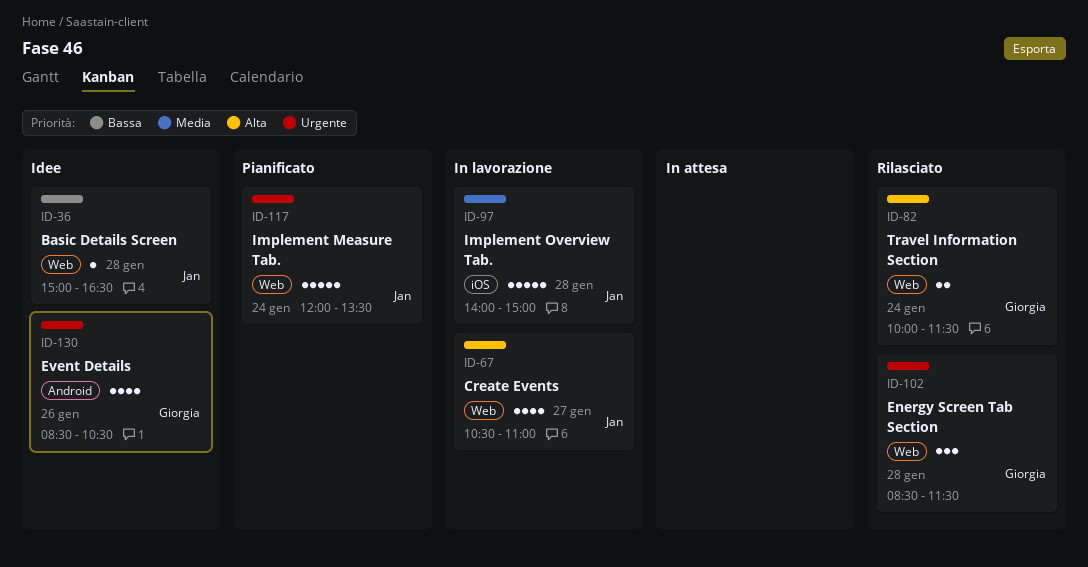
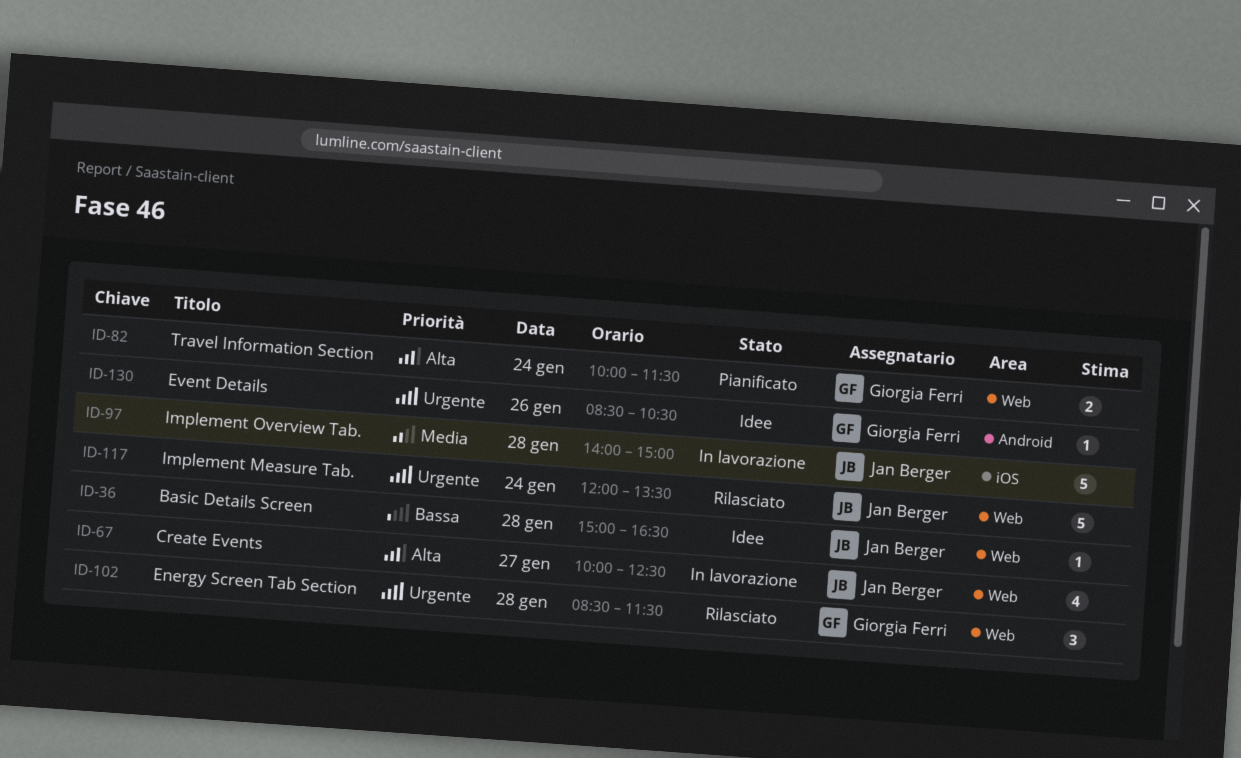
ID-67, begins: 10:30 -> 10:00
ID-67, ends: 11:00 -> 12:30
ID-82, status: Rilasciato -> Pianificato
ID-117, status: Pianificato -> Rilasciato
ID-130, estimate: 4 -> 1

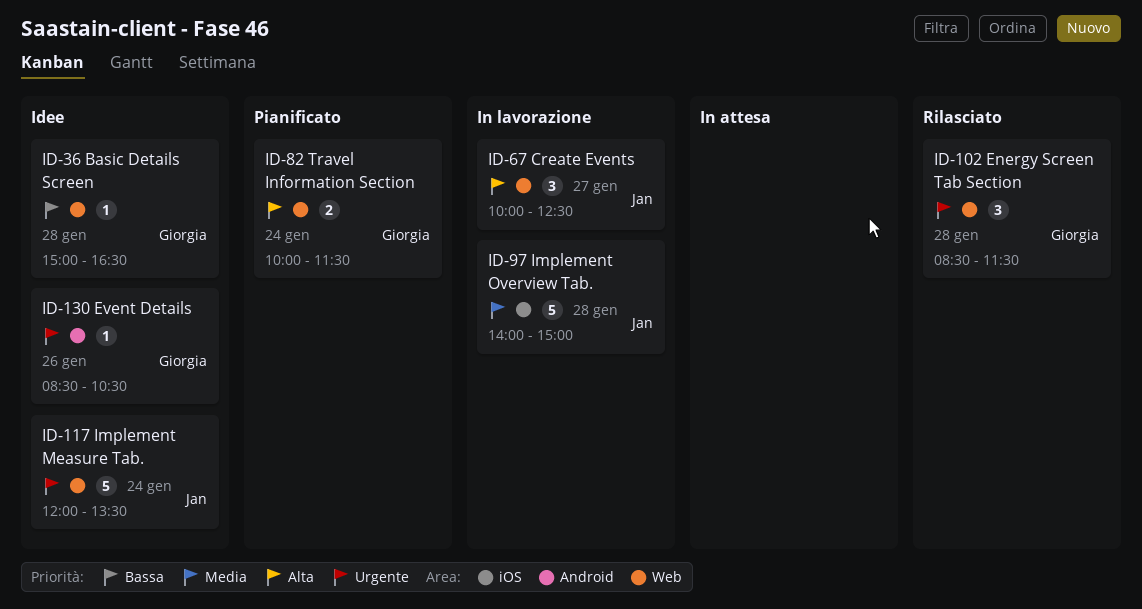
ID-36, owner: Jan Berger -> Giorgia Ferri
ID-67, estimate: 4 -> 3
ID-117, status: Rilasciato -> Idee

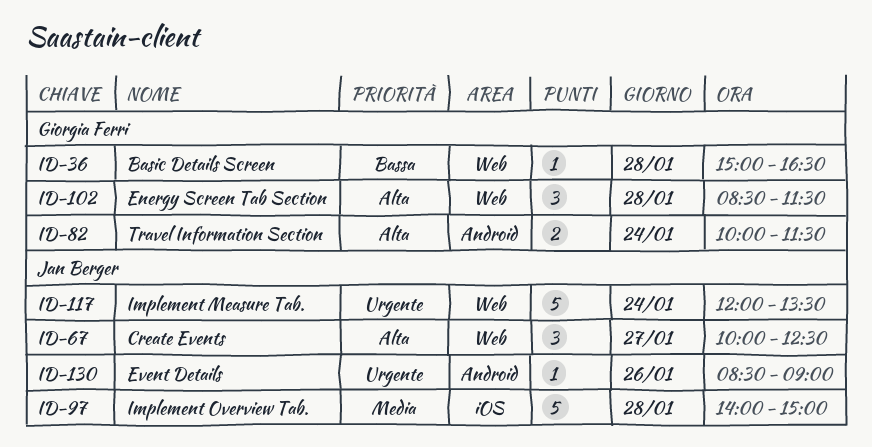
ID-82, label: Web -> Android
ID-102, priority: Urgente -> Alta
ID-130, owner: Giorgia Ferri -> Jan Berger
ID-130, ends: 10:30 -> 09:00

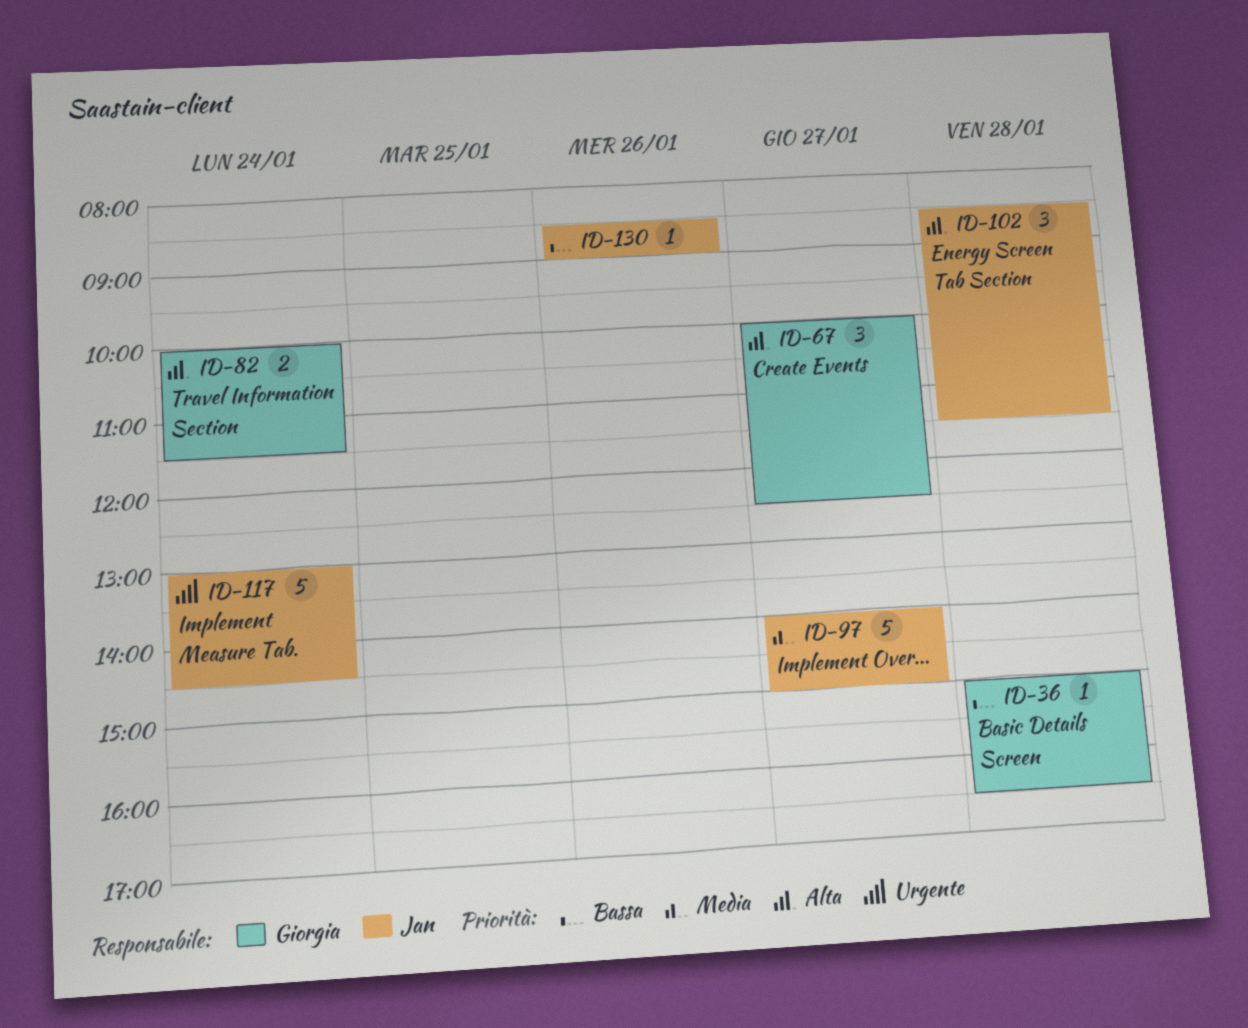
ID-67, owner: Jan Berger -> Giorgia Ferri
ID-97, day: Jan 28 -> Jan 27
ID-102, owner: Giorgia Ferri -> Jan Berger
ID-117, begins: 12:00 -> 13:00
ID-117, ends: 13:30 -> 14:30
ID-130, priority: Urgente -> Bassa

